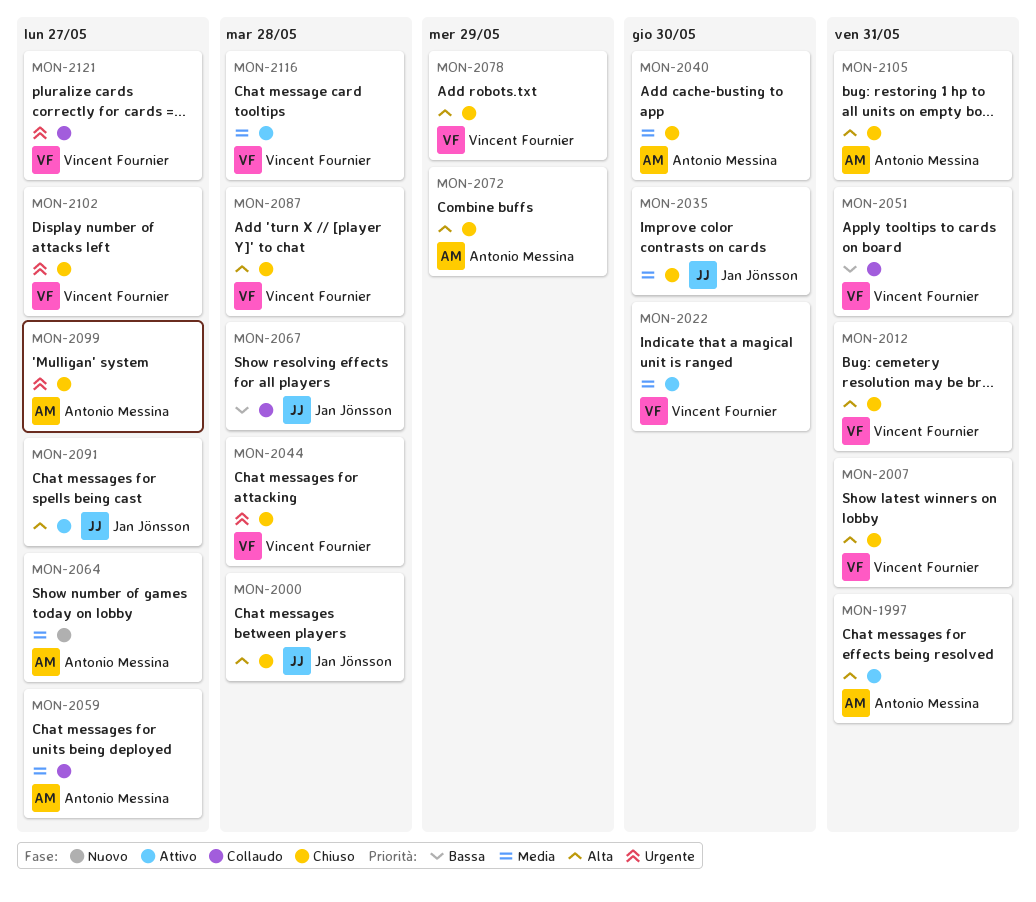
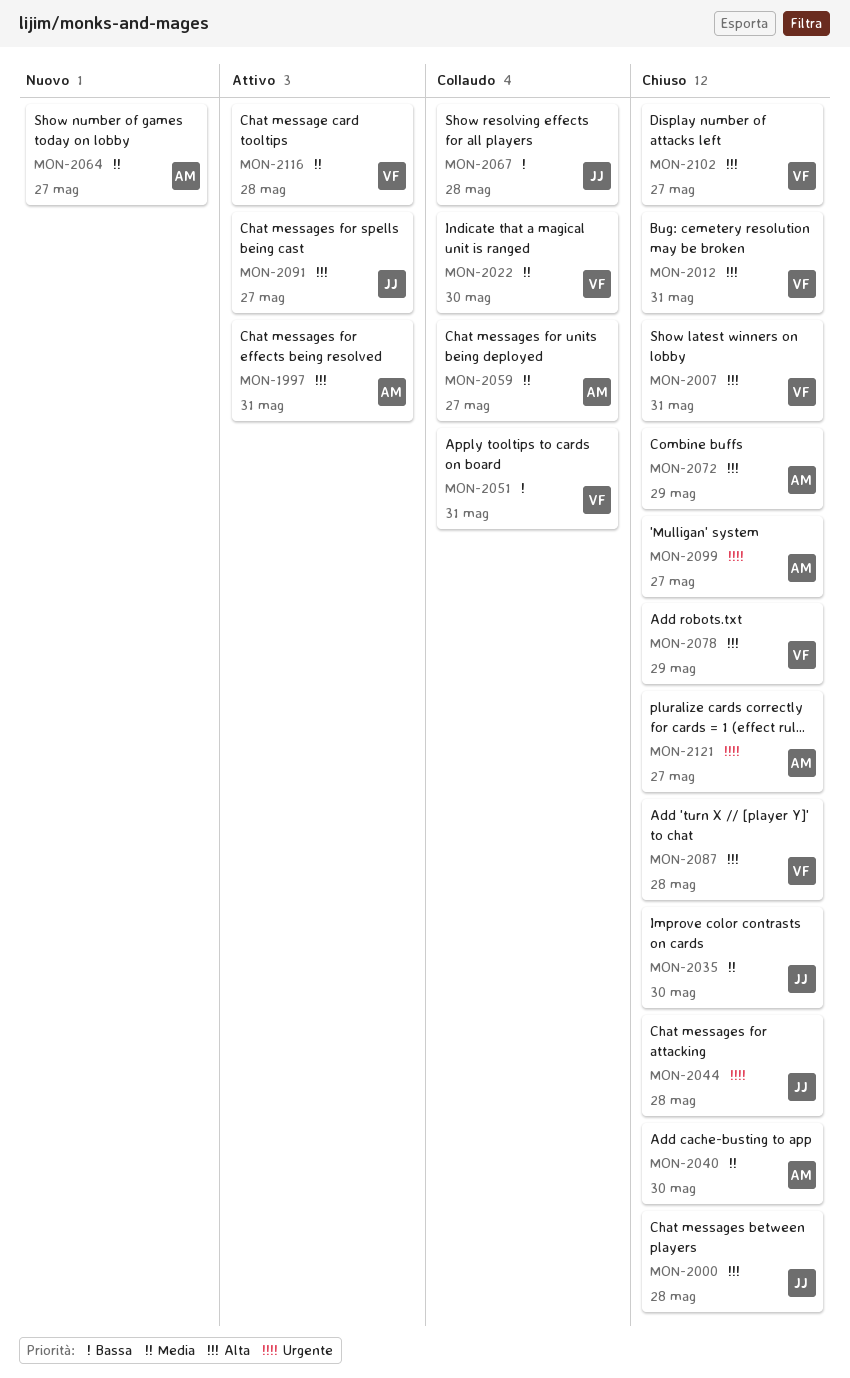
MON-2022, status: Attivo -> Collaudo
MON-2044, owner: Vincent Fournier -> Jan Jönsson
MON-2102, priority: Urgente -> Alta
MON-2105: present -> none
MON-2121, status: Collaudo -> Chiuso
MON-2121, owner: Vincent Fournier -> Antonio Messina

